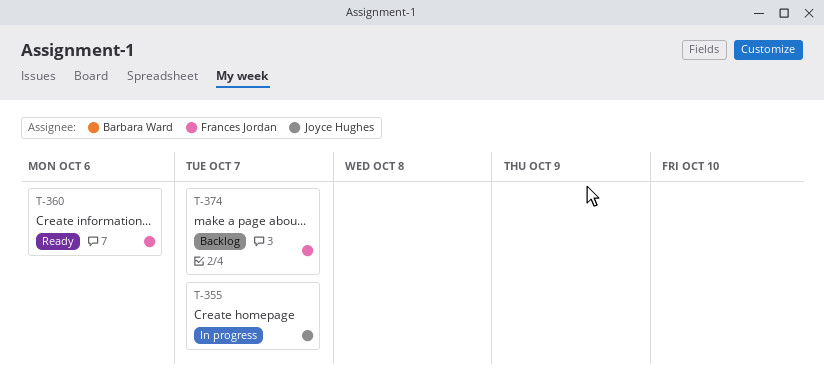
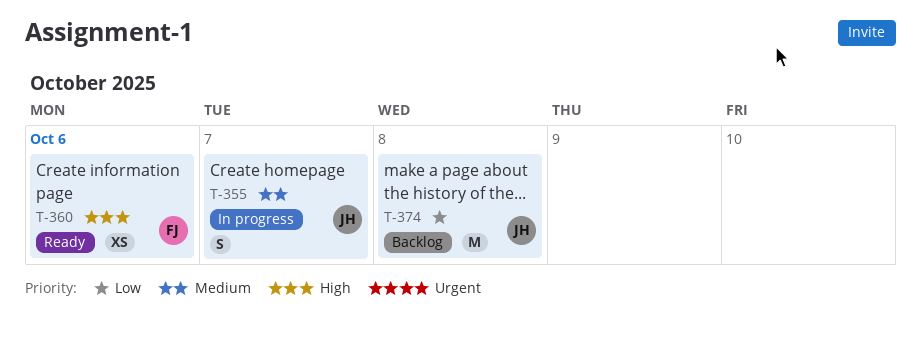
T-374, owner: Frances Jordan -> Joyce Hughes
T-374, due: Oct 7 -> Oct 8

